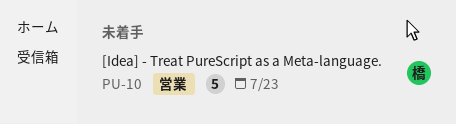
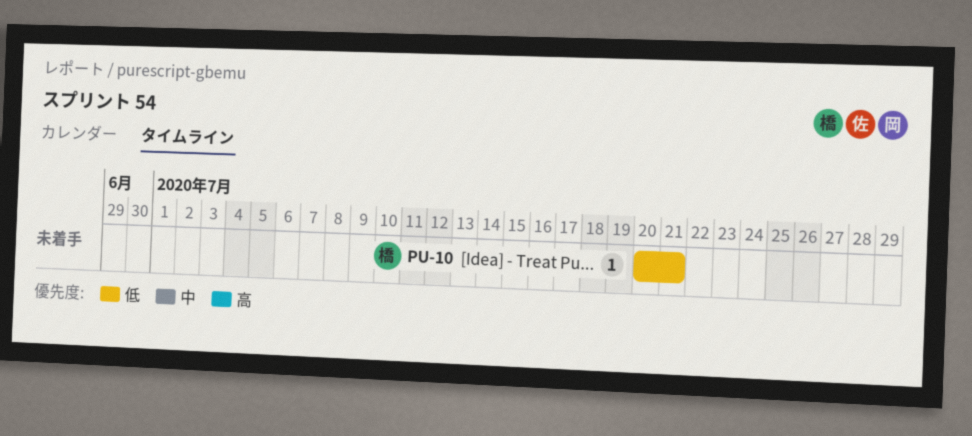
PU-10, estimate: 5 -> 1
PU-10, due: Jul 23 -> Jul 21

